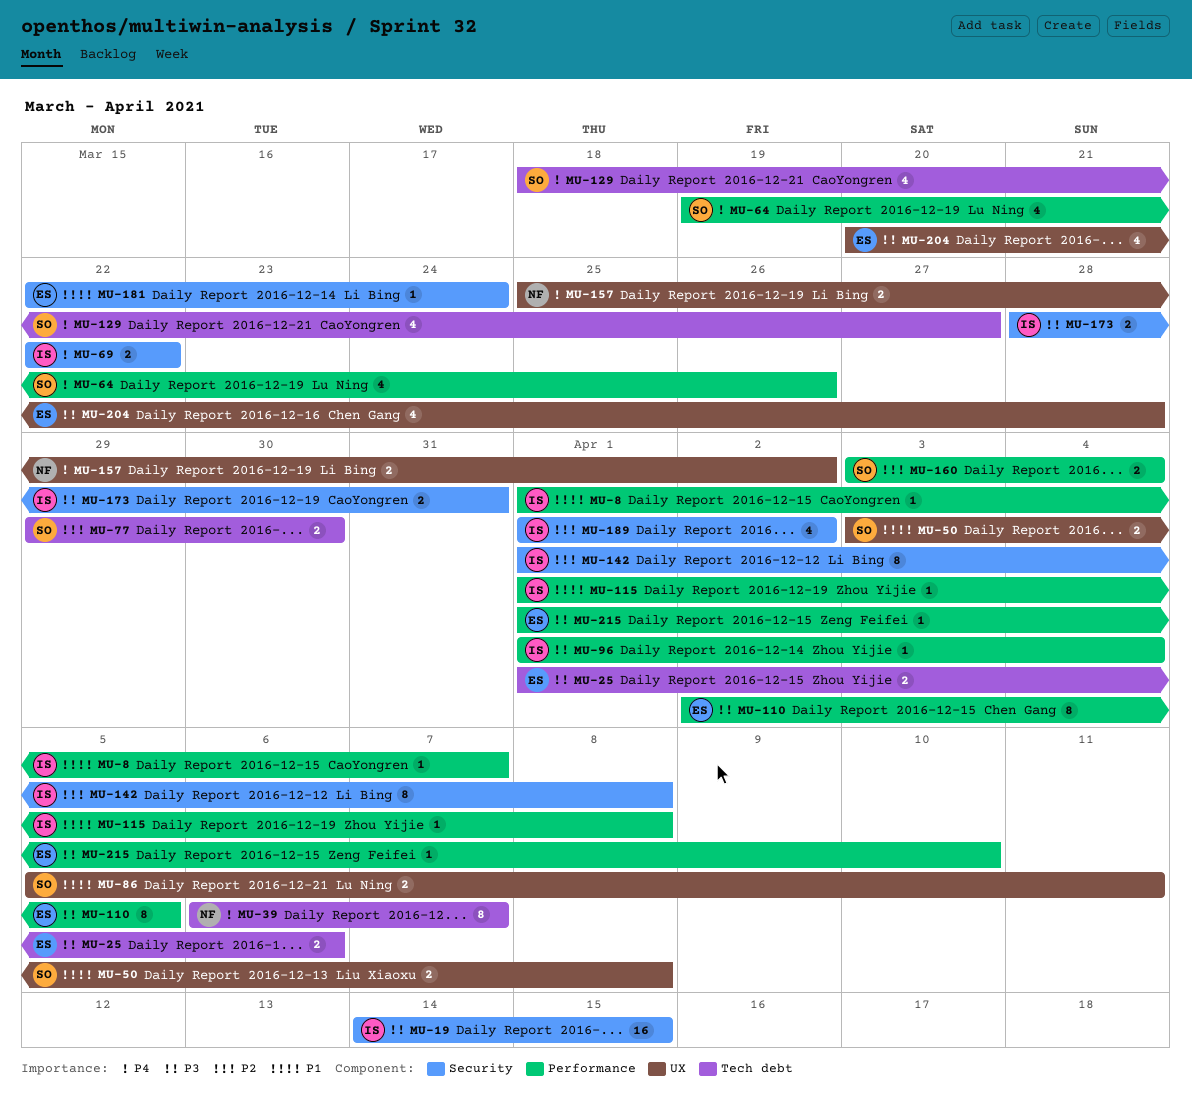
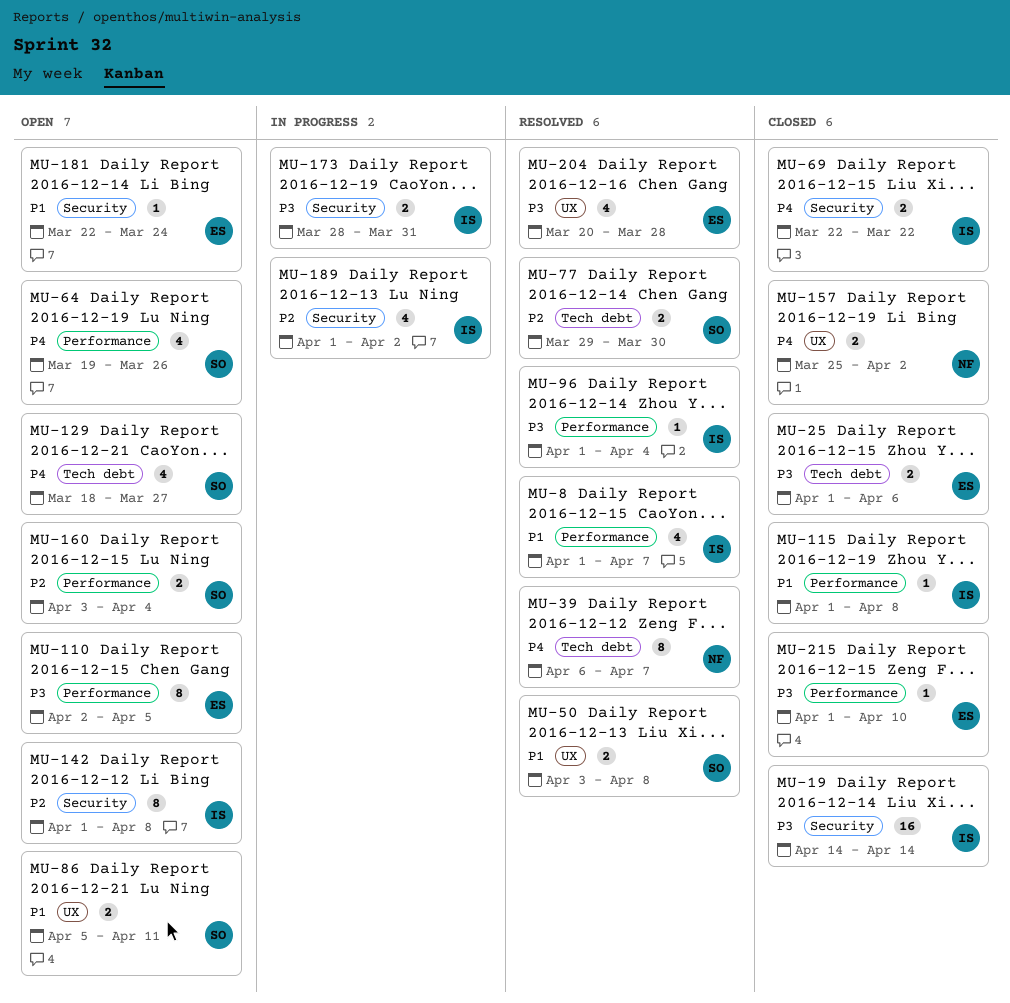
MU-8, estimate: 1 -> 4
MU-19, due: Apr 15 -> Apr 14

